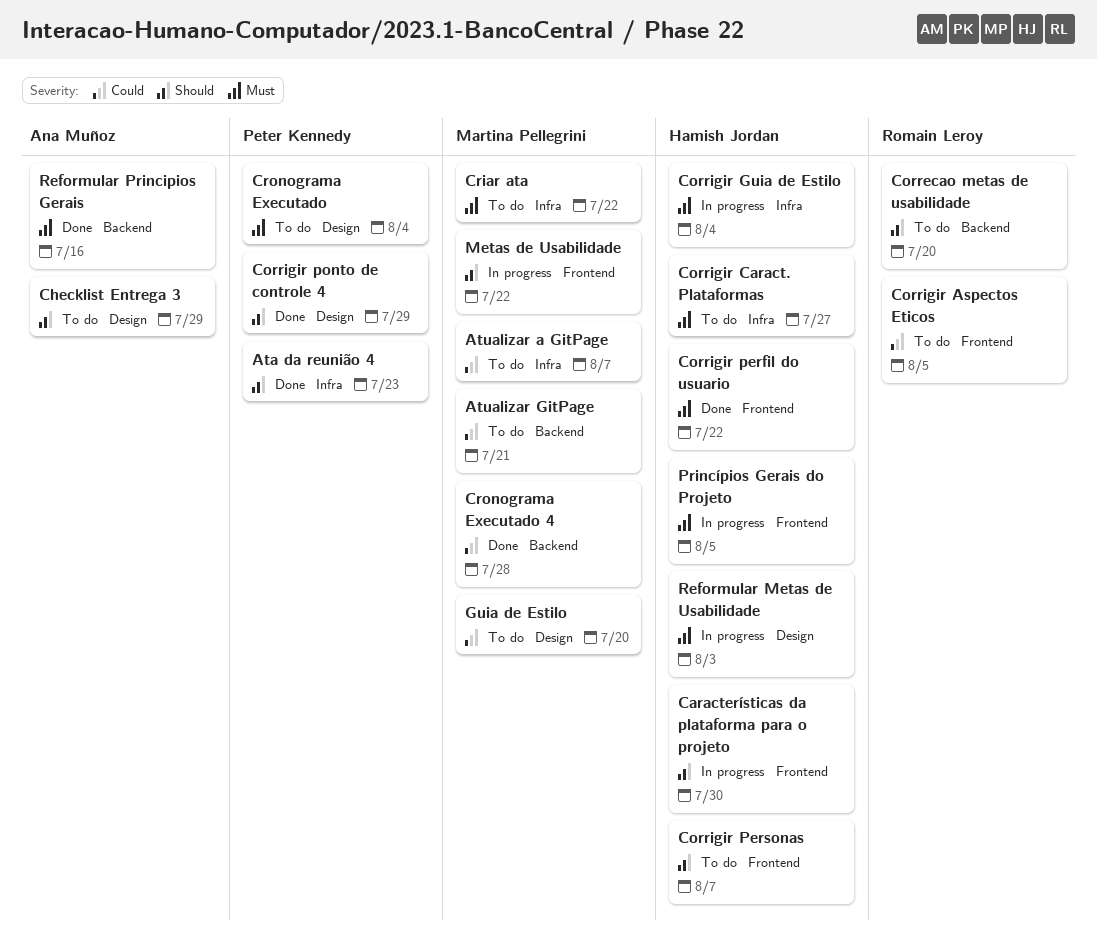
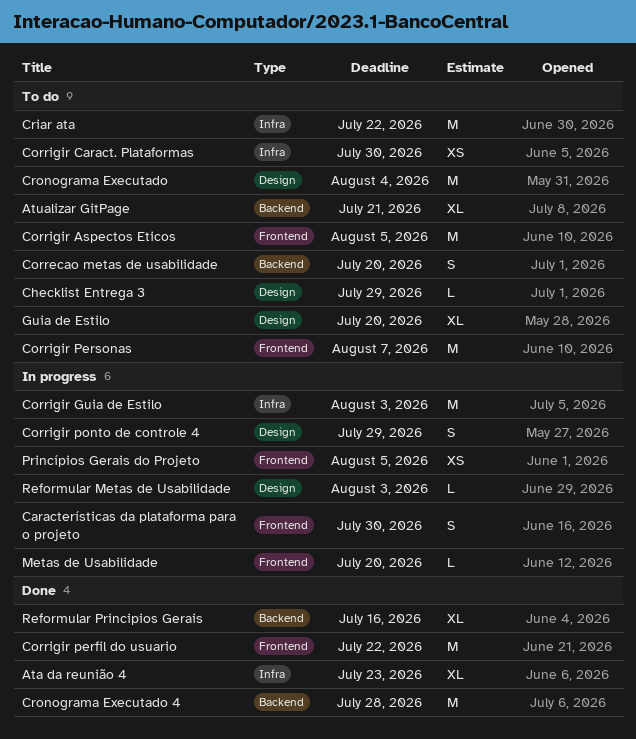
Atualizar a GitPage: present -> none
Corrigir Caract. Plataformas, due: Jul 27 -> Jul 30
Corrigir Guia de Estilo, due: Aug 4 -> Aug 3
Corrigir ponto de controle 4, status: Done -> In progress
Metas de Usabilidade, due: Jul 22 -> Jul 20

